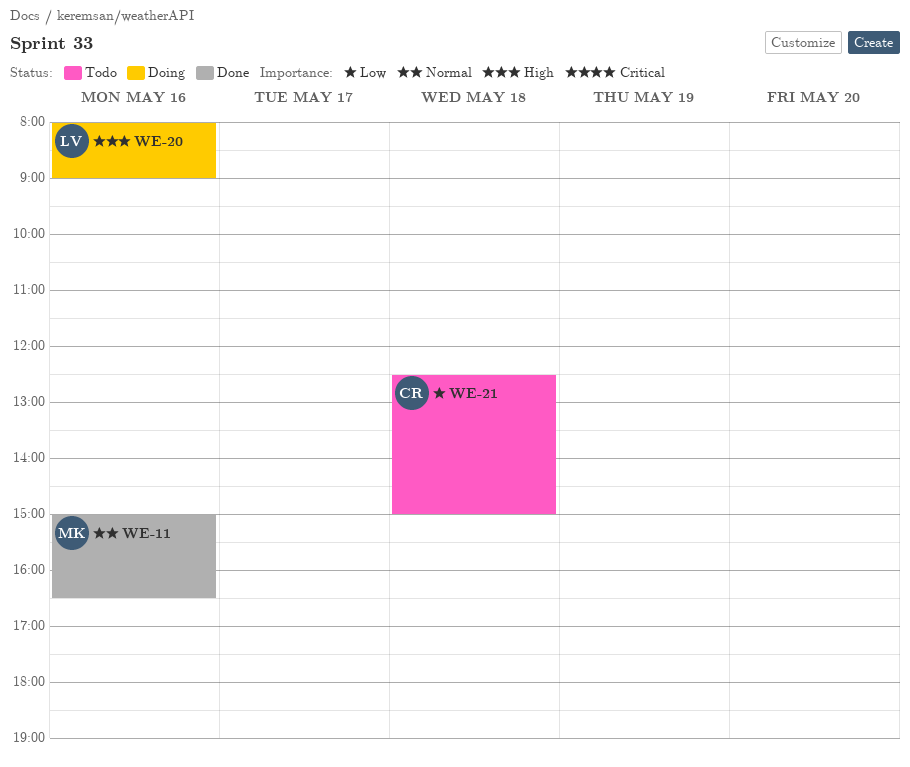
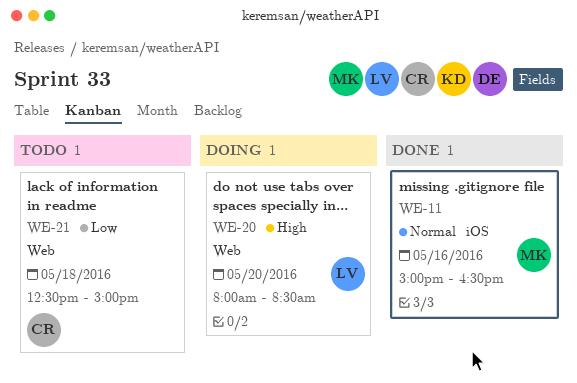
WE-20, day: May 16 -> May 20
WE-20, ends: 09:00 -> 08:30

